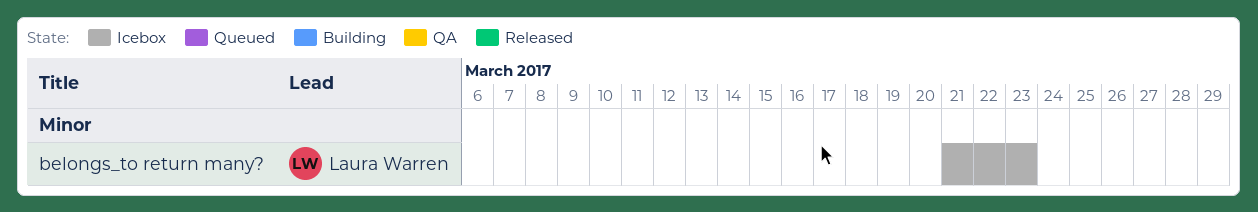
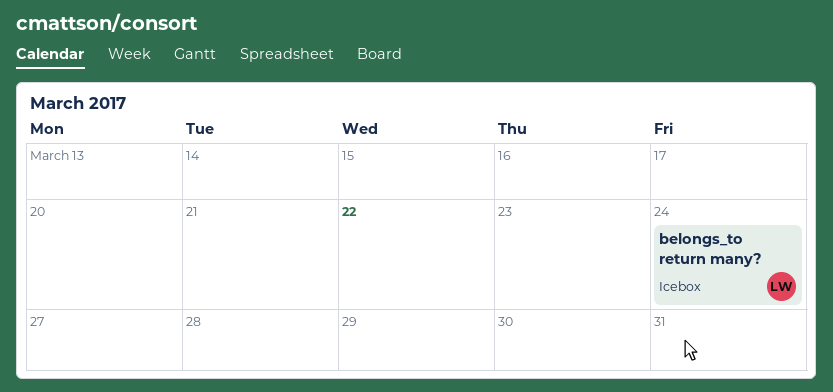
belongs_to return many?, due: Mar 23 -> Mar 24

